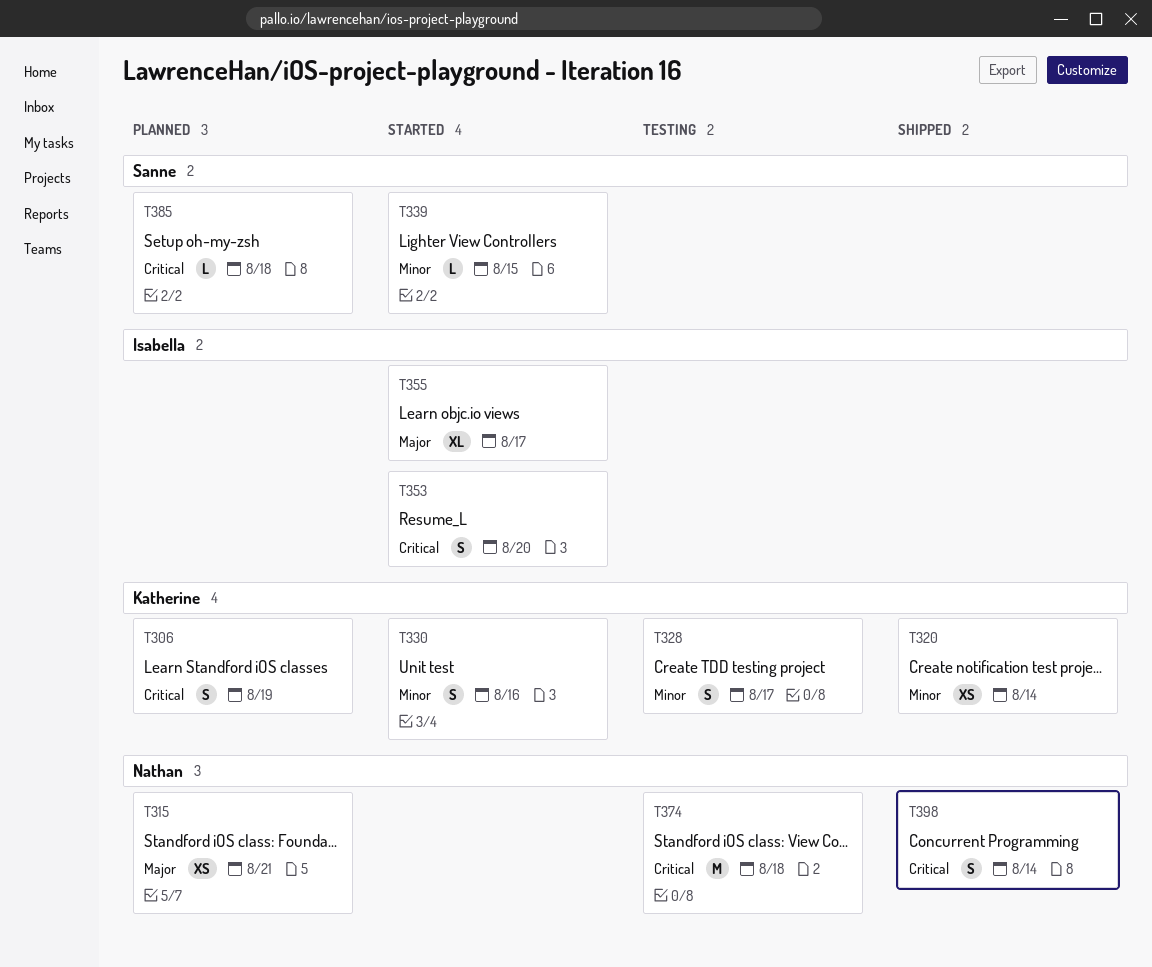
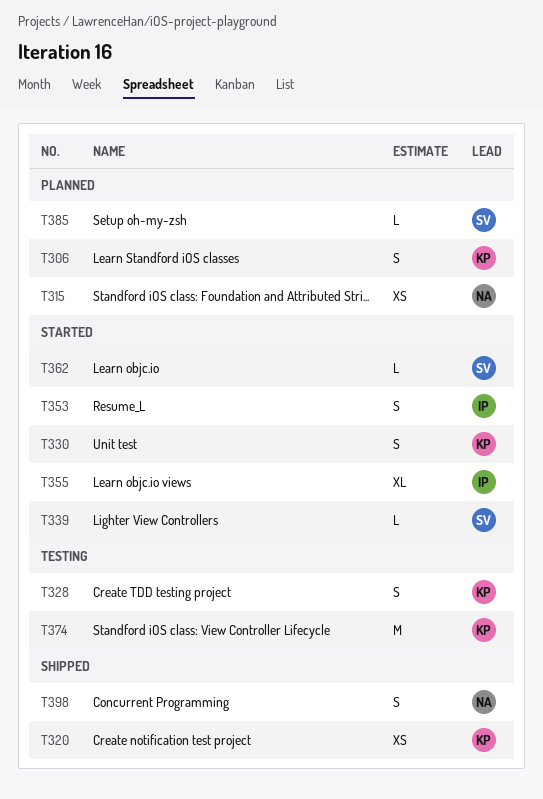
T362: none -> present
T374, owner: Nathan -> Katherine

